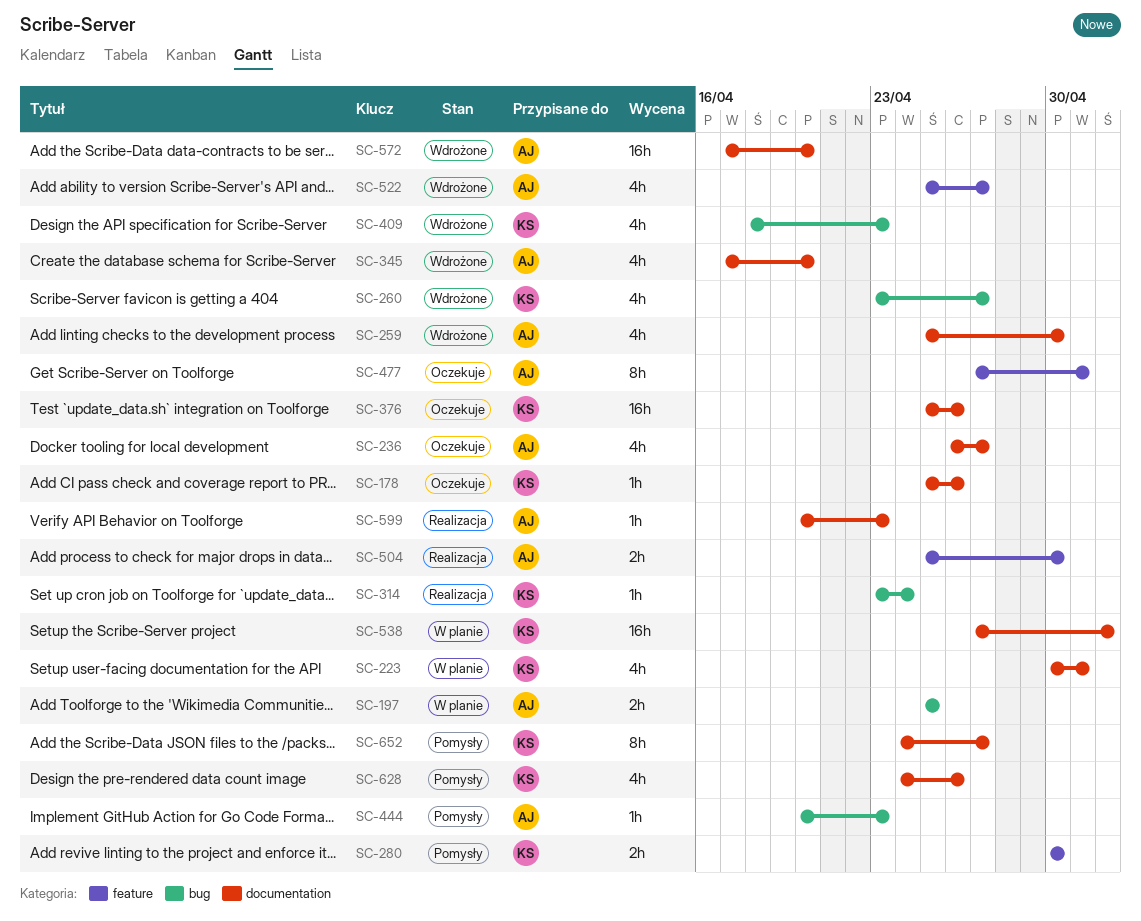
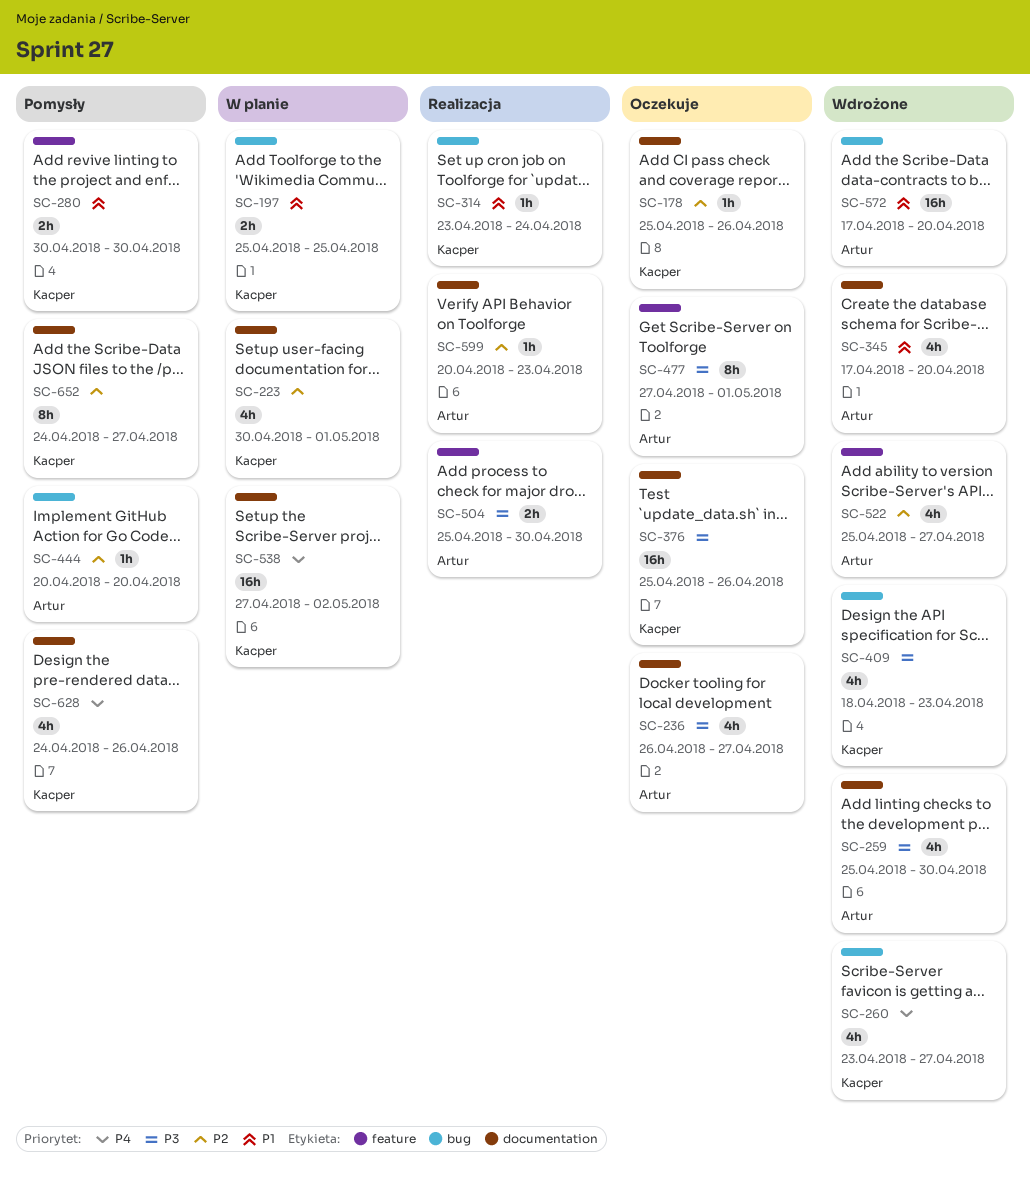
SC-197, owner: Artur -> Kacper
SC-444, due: Apr 23 -> Apr 20
SC-572, label: documentation -> bug

